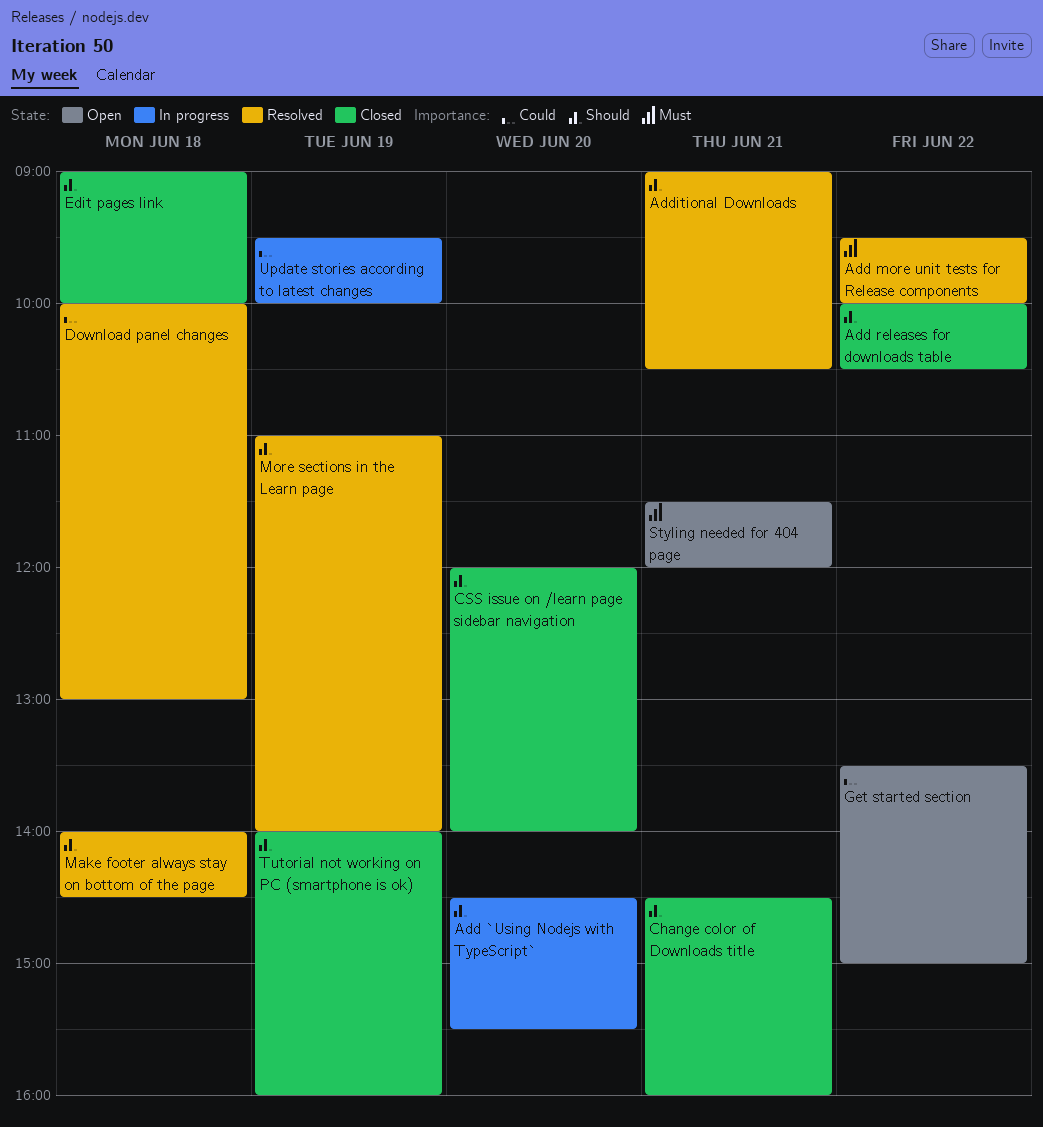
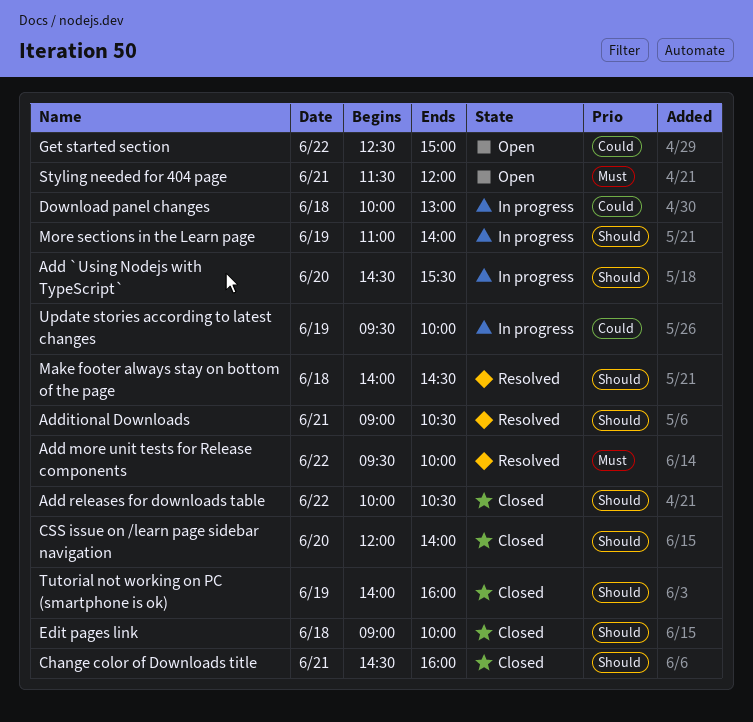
Download panel changes, status: Resolved -> In progress
Get started section, begins: 13:30 -> 12:30
More sections in the Learn page, status: Resolved -> In progress

